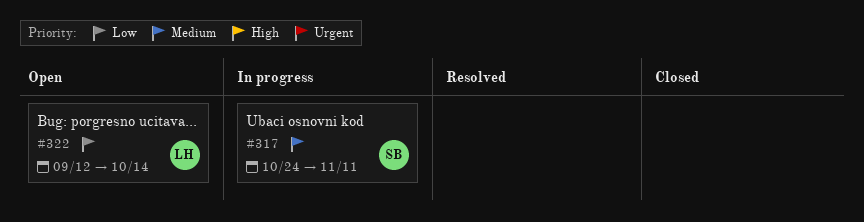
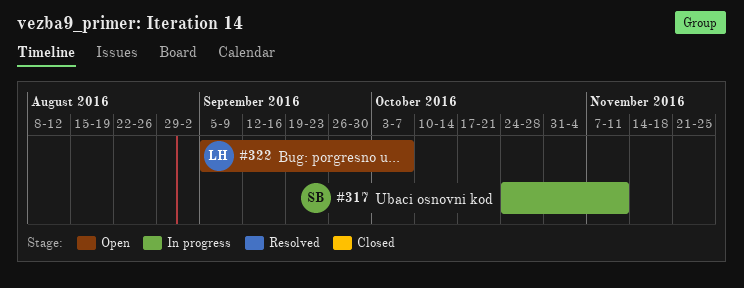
#322, start: Sep 12 -> Sep 5
#322, due: Oct 14 -> Oct 7

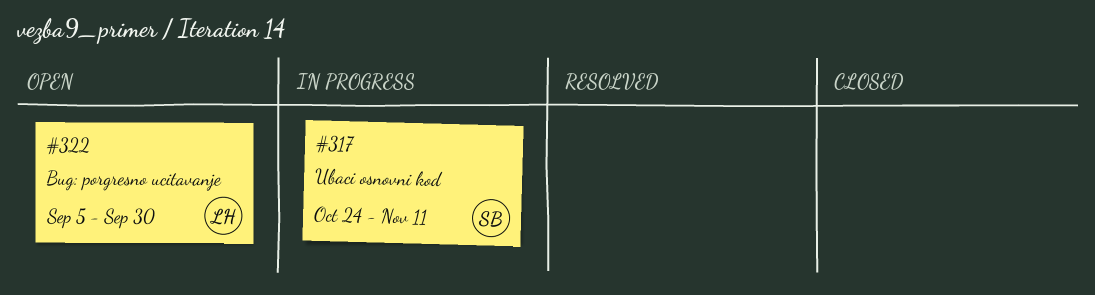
#322, due: Oct 7 -> Sep 30

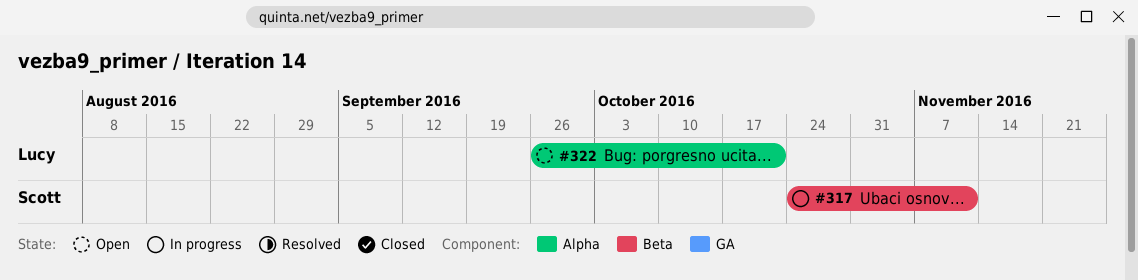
#322, start: Sep 5 -> Sep 26
#322, due: Sep 30 -> Oct 21

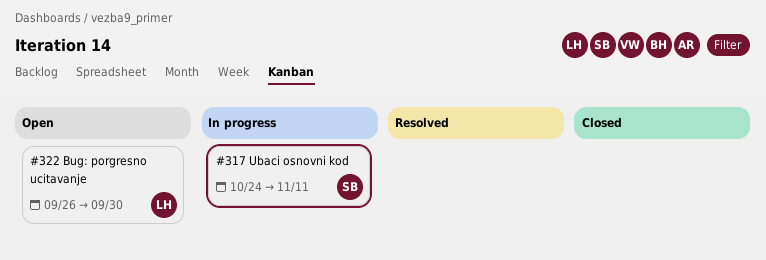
#322, due: Oct 21 -> Sep 30

